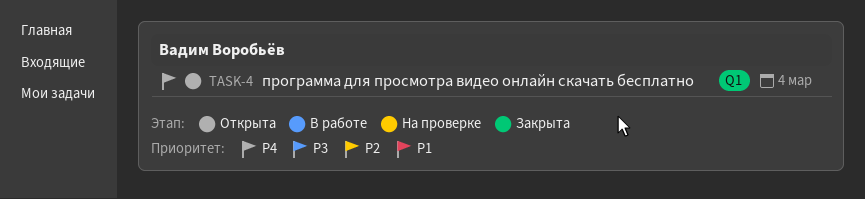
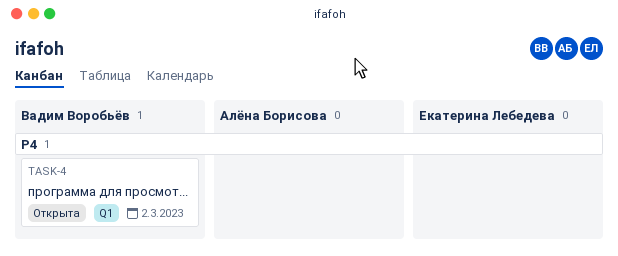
TASK-4, due: Mar 4 -> Mar 2

